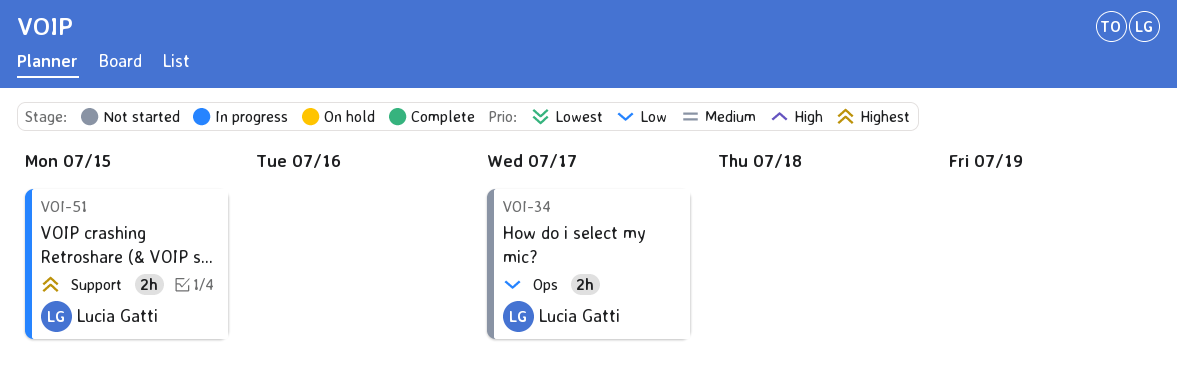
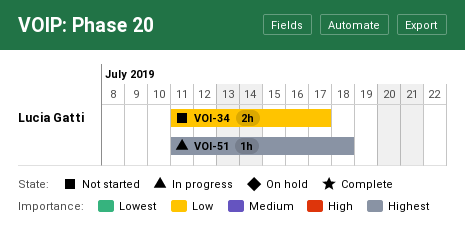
VOI-51, estimate: 2h -> 1h
VOI-51, due: Jul 15 -> Jul 18

